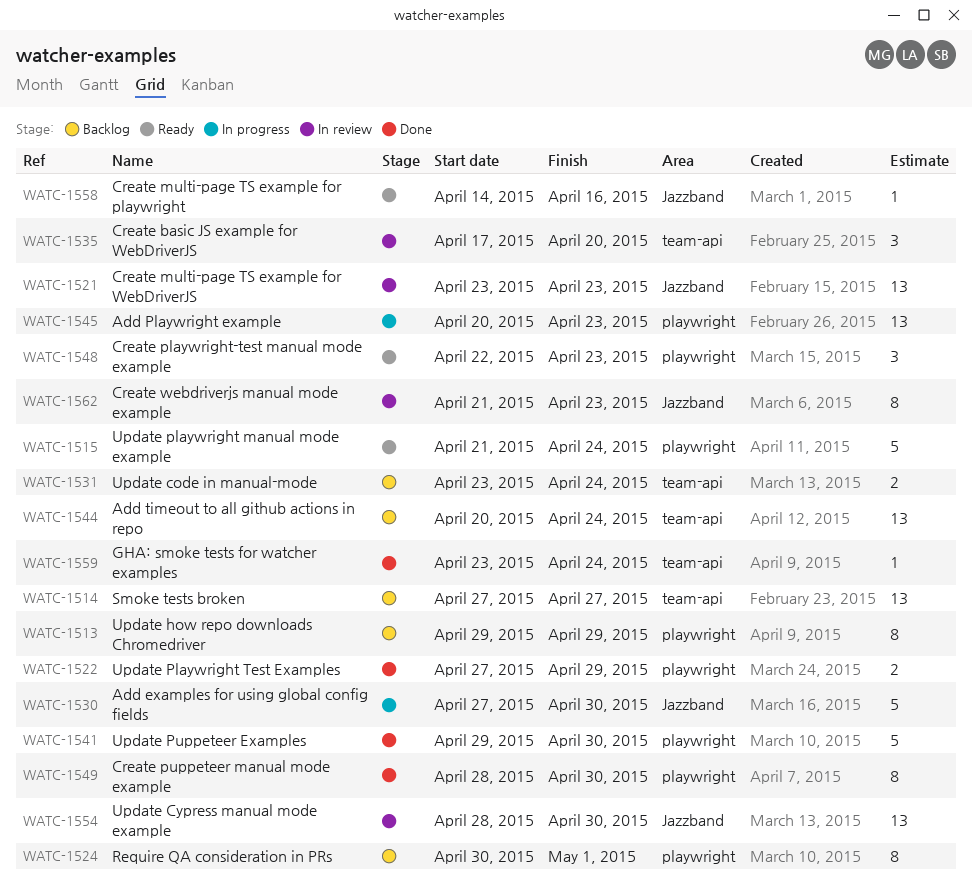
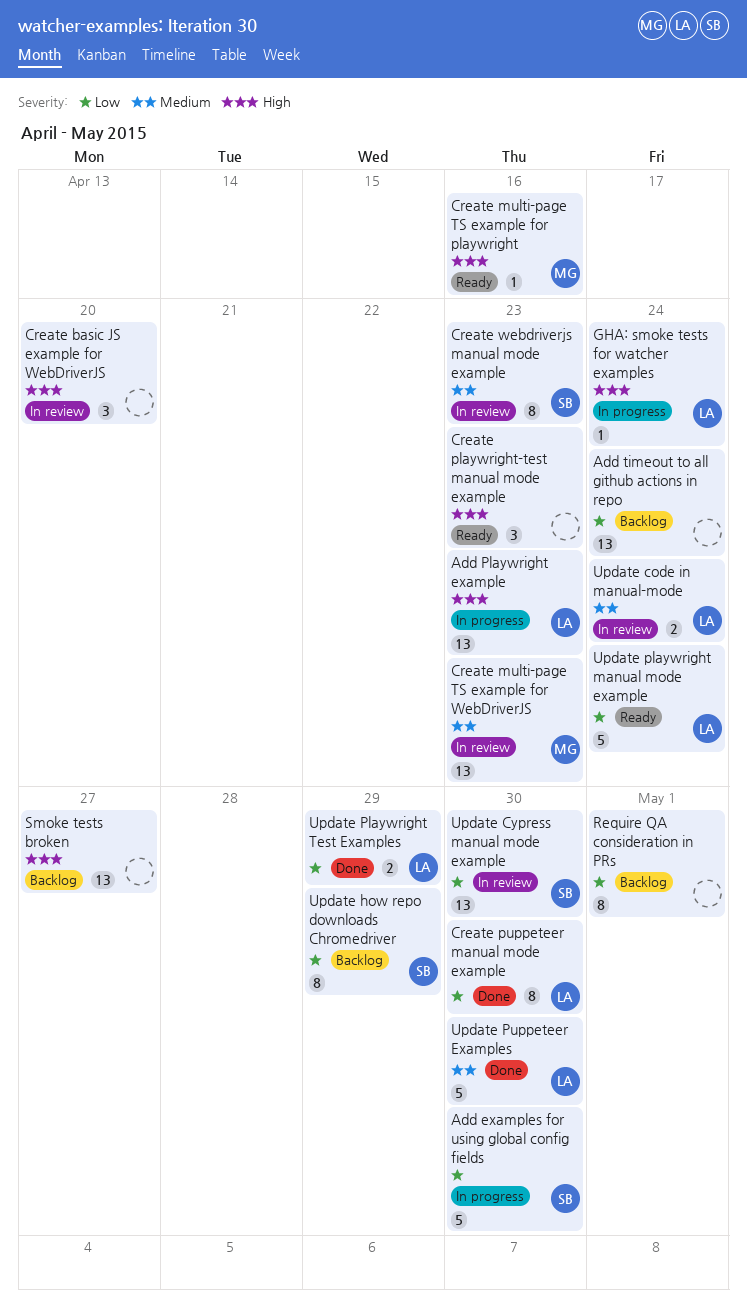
GHA: smoke tests for watcher examples, status: Done -> In progress
Update code in manual-mode, status: Backlog -> In review

